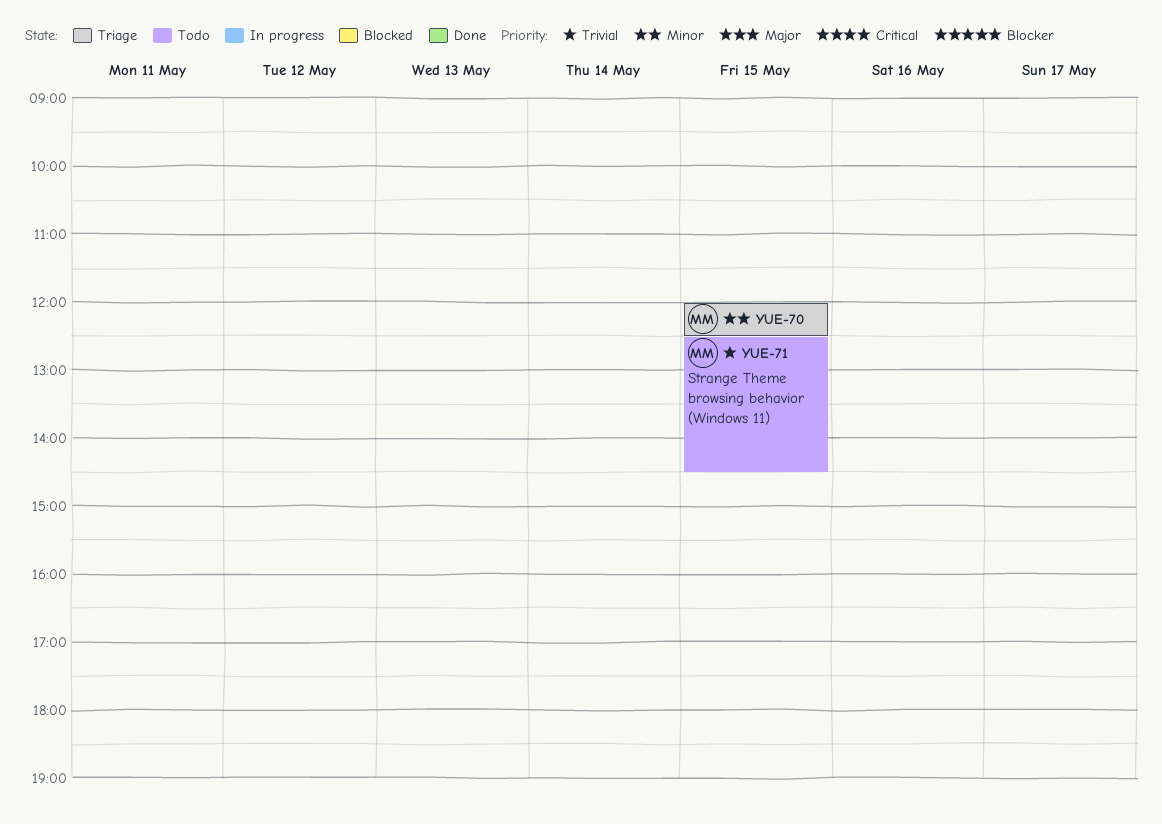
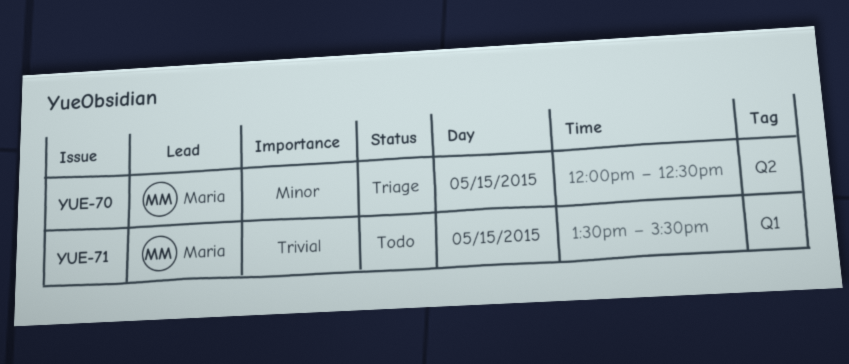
YUE-71, begins: 12:30 -> 13:30
YUE-71, ends: 14:30 -> 15:30

